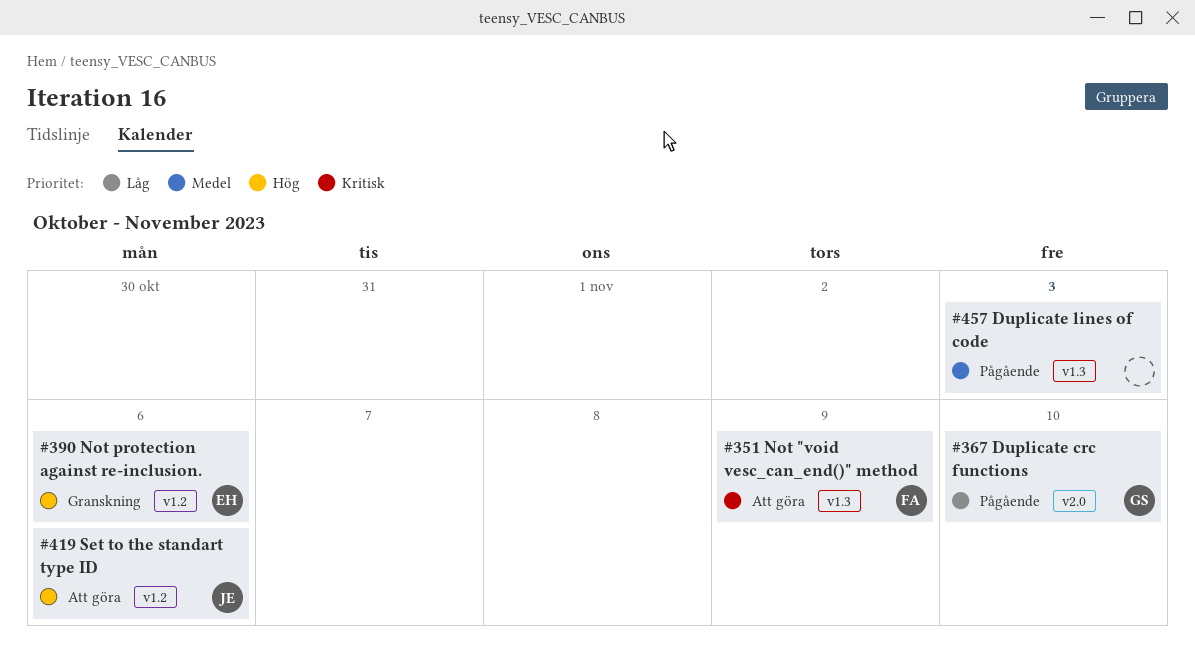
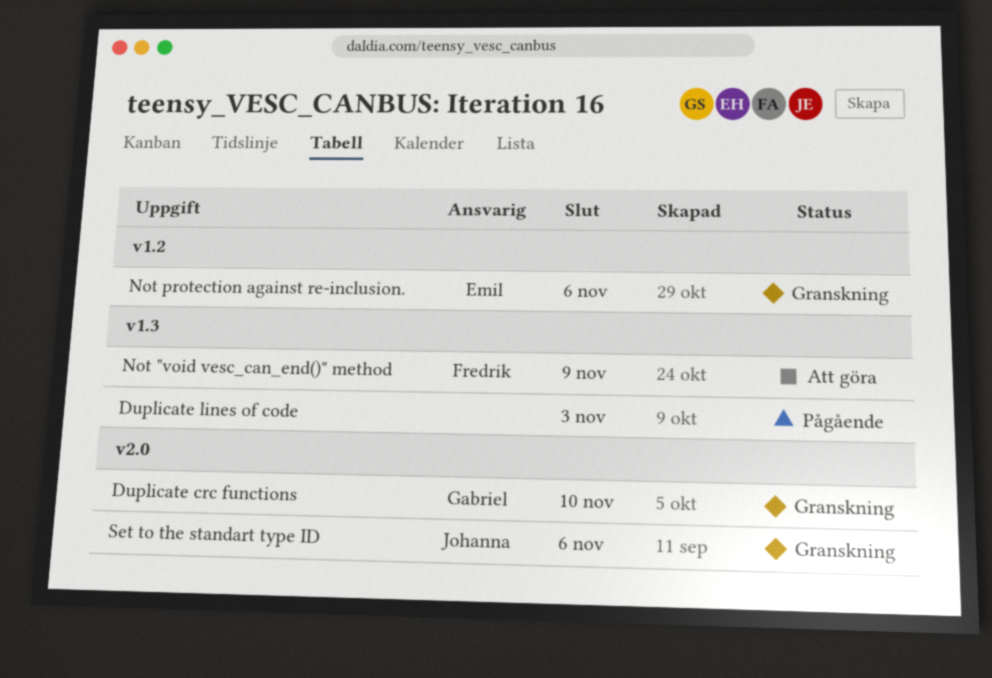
Duplicate crc functions, status: Pågående -> Granskning
Set to the standart type ID, status: Att göra -> Granskning
Set to the standart type ID, label: v1.2 -> v2.0

